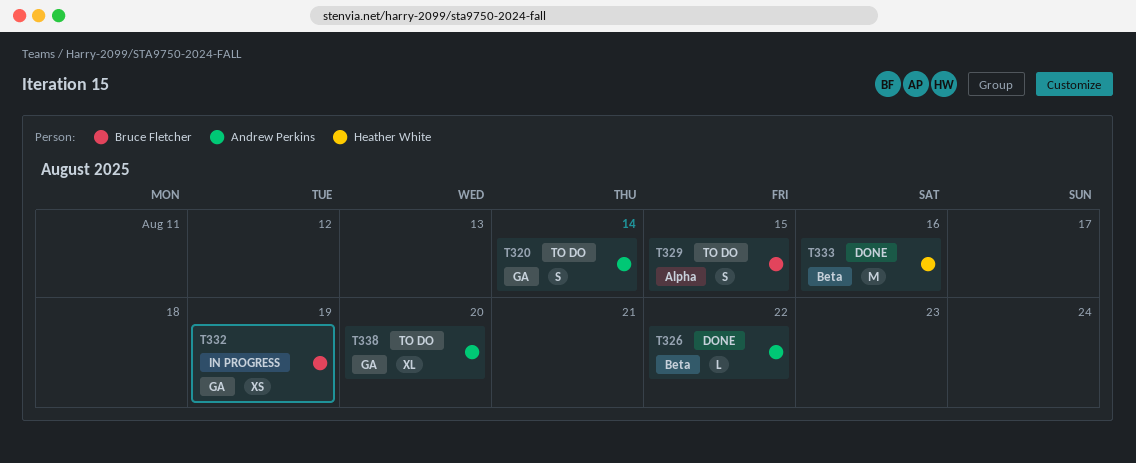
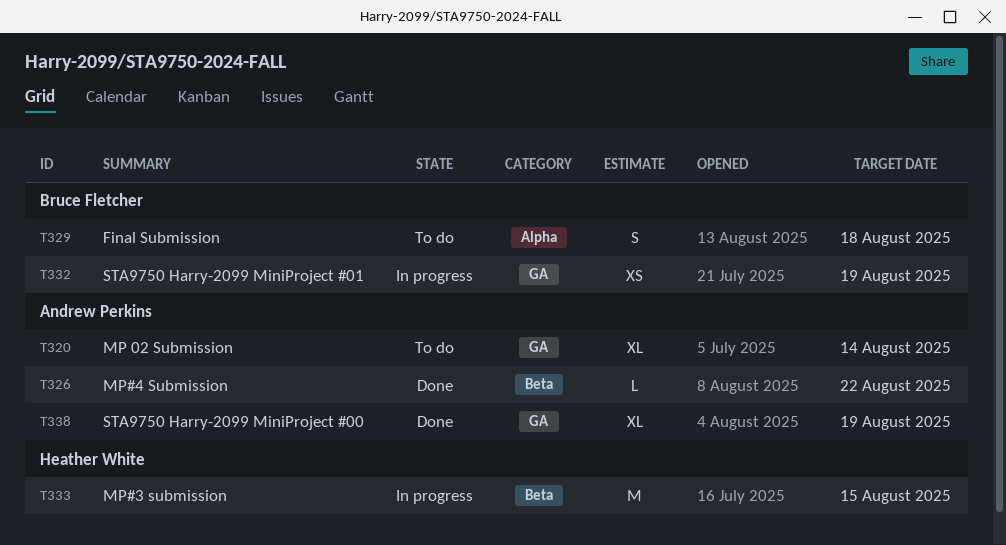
T320, estimate: S -> XL
T329, due: Aug 15 -> Aug 18
T333, status: Done -> In progress
T333, due: Aug 16 -> Aug 15
T338, status: To do -> Done
T338, due: Aug 20 -> Aug 19

